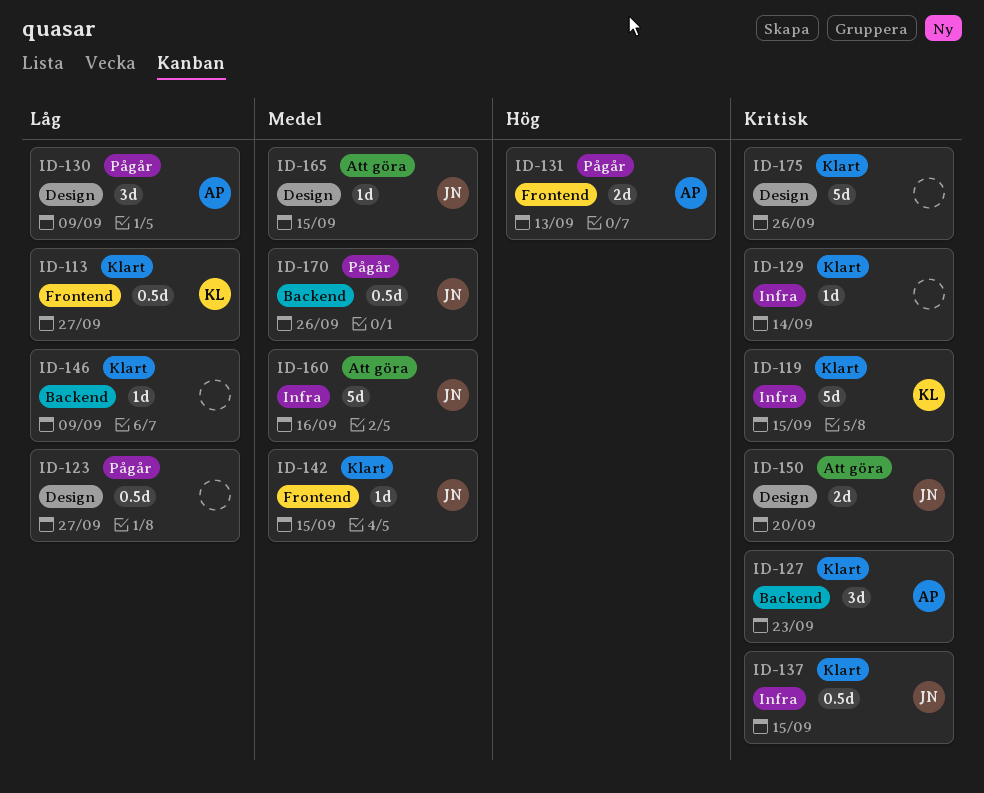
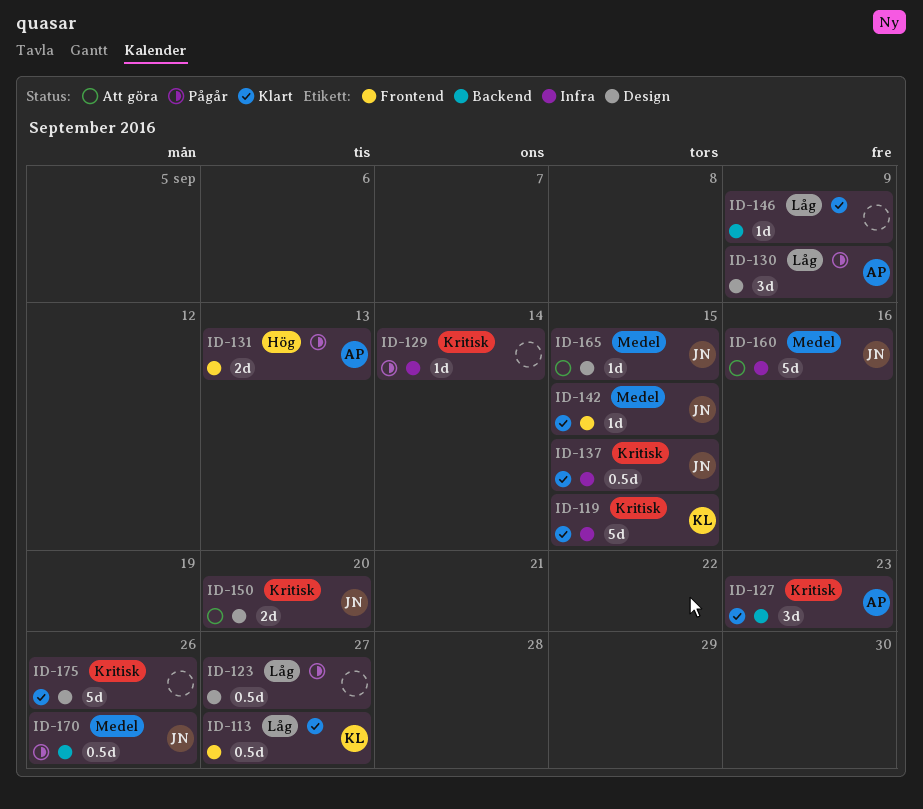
ID-129, status: Klart -> Pågår

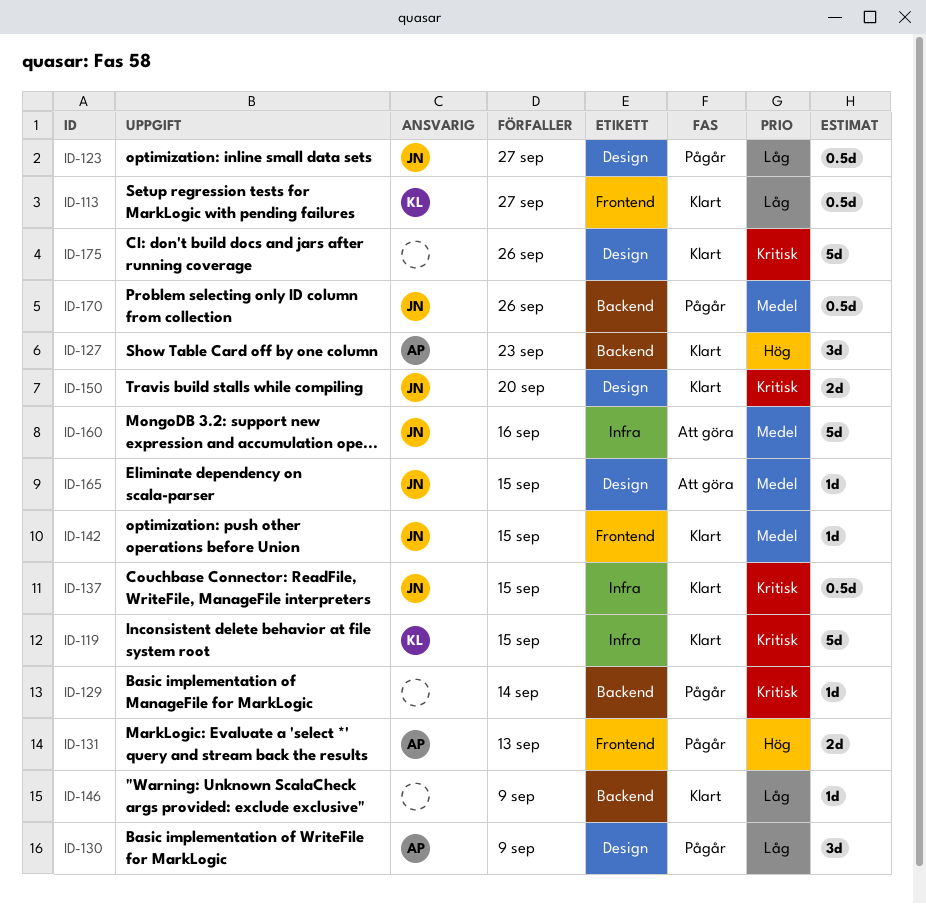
ID-123, owner: none -> JN
ID-127, priority: Kritisk -> Hög
ID-129, label: Infra -> Backend
ID-150, status: Att göra -> Klart

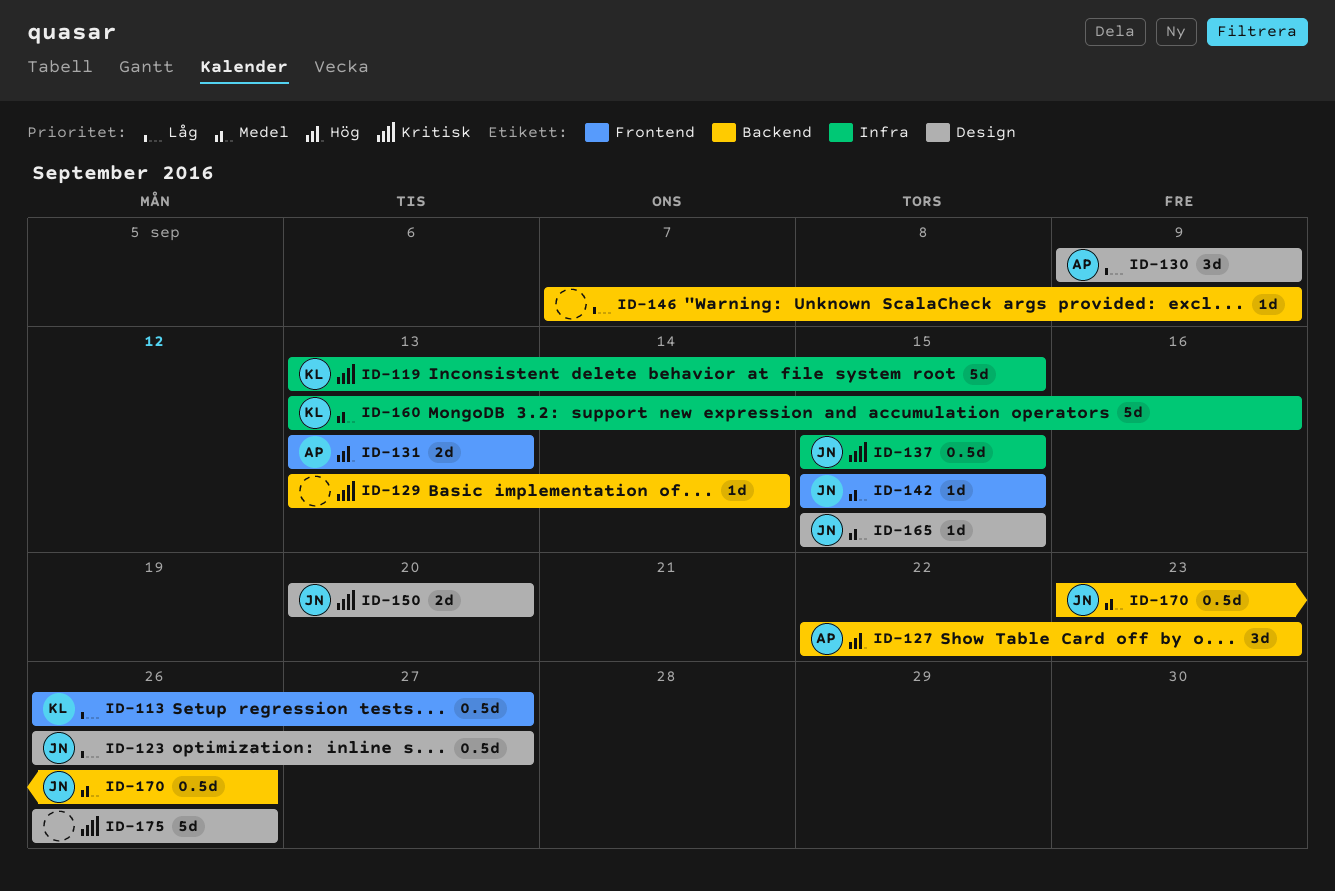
ID-160, owner: JN -> KL

